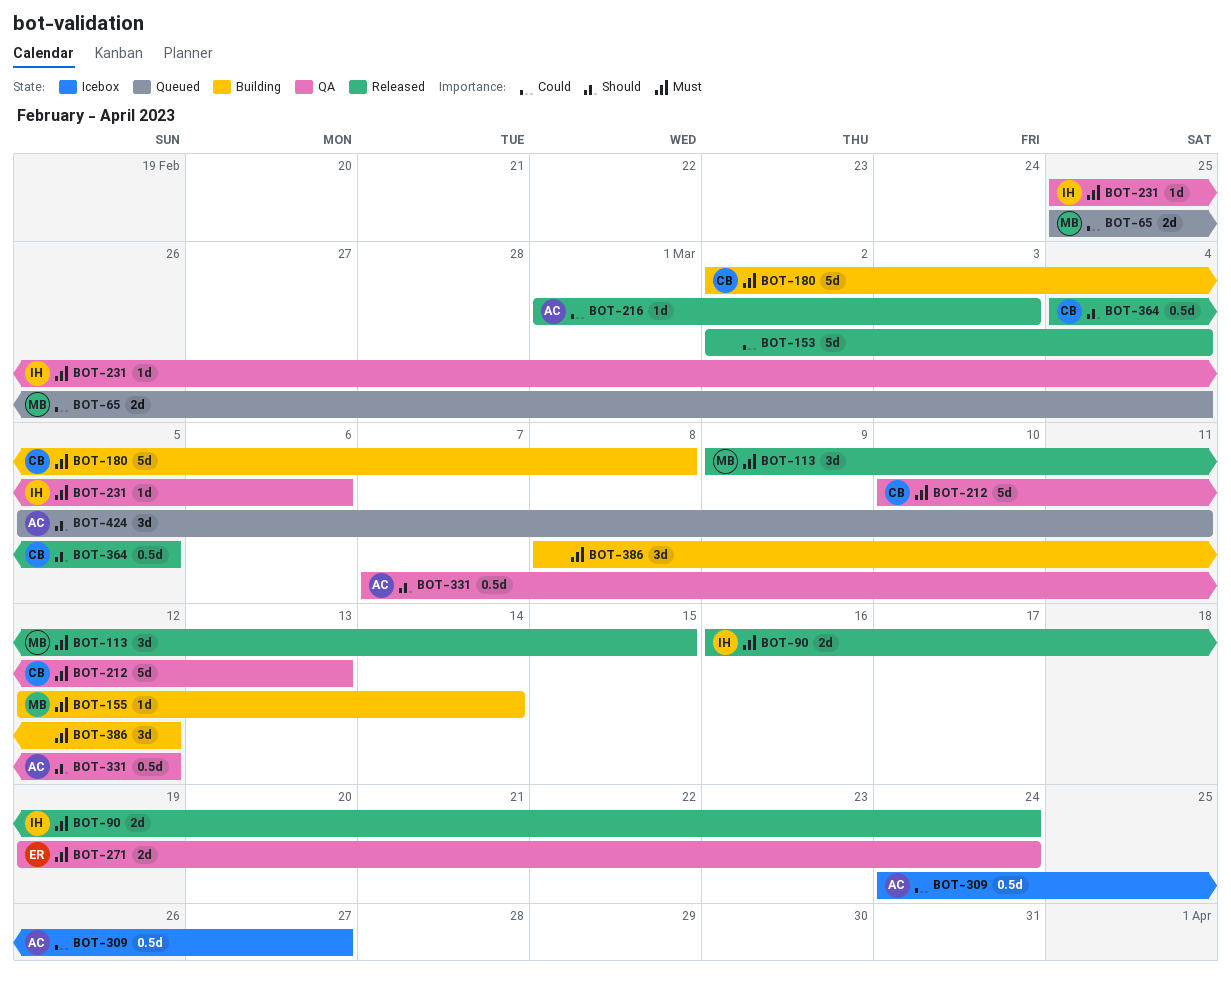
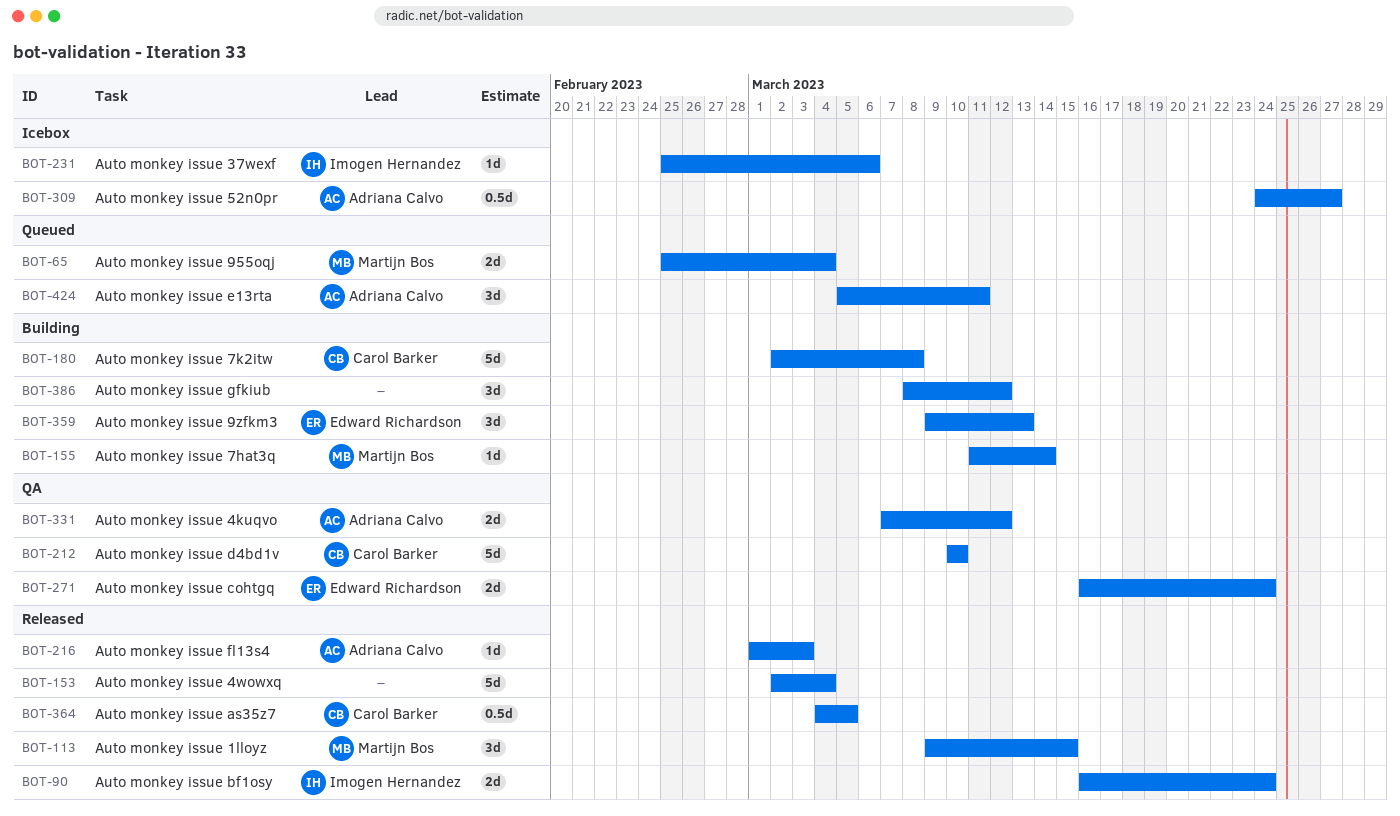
BOT-155, start: Mar 12 -> Mar 11
BOT-212, due: Mar 13 -> Mar 10
BOT-231, status: QA -> Icebox
BOT-271, start: Mar 19 -> Mar 16
BOT-331, estimate: 0.5d -> 2d
BOT-359: none -> present

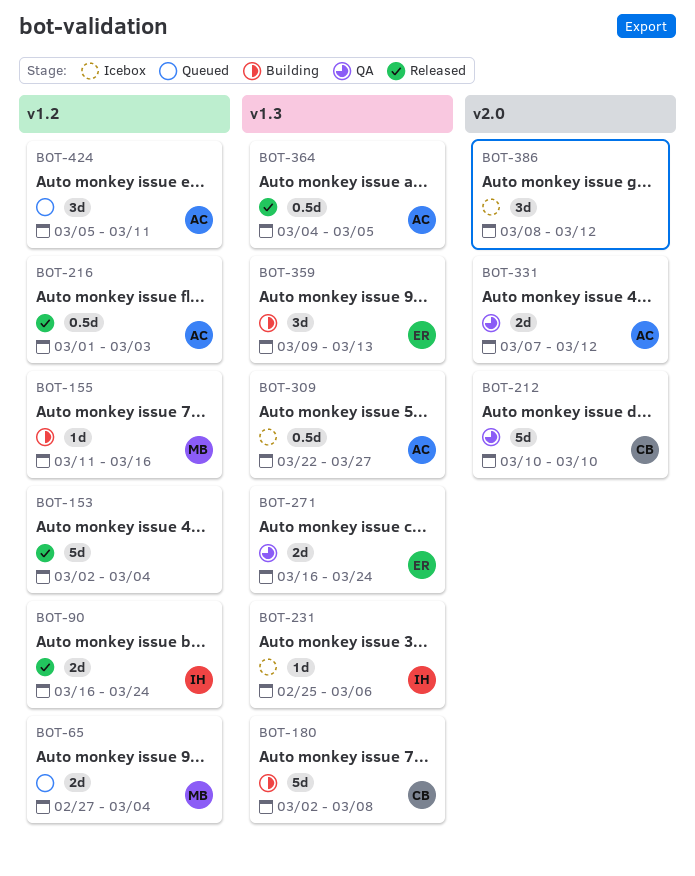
BOT-65, start: Feb 25 -> Feb 27
BOT-113: present -> none
BOT-155, due: Mar 14 -> Mar 16
BOT-216, estimate: 1d -> 0.5d
BOT-309, start: Mar 24 -> Mar 22
BOT-364, owner: Carol Barker -> Adriana Calvo
BOT-386, status: Building -> Icebox

